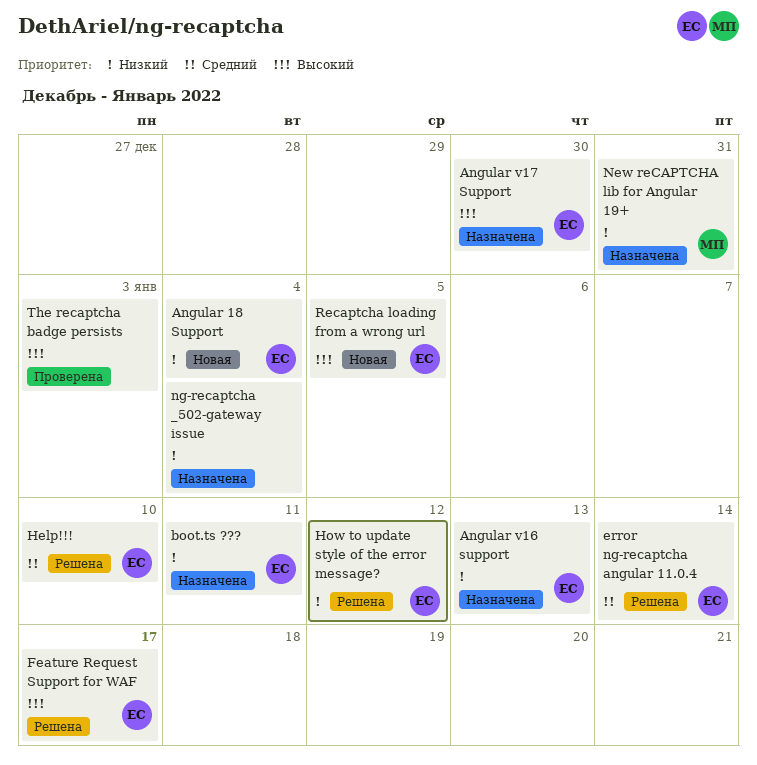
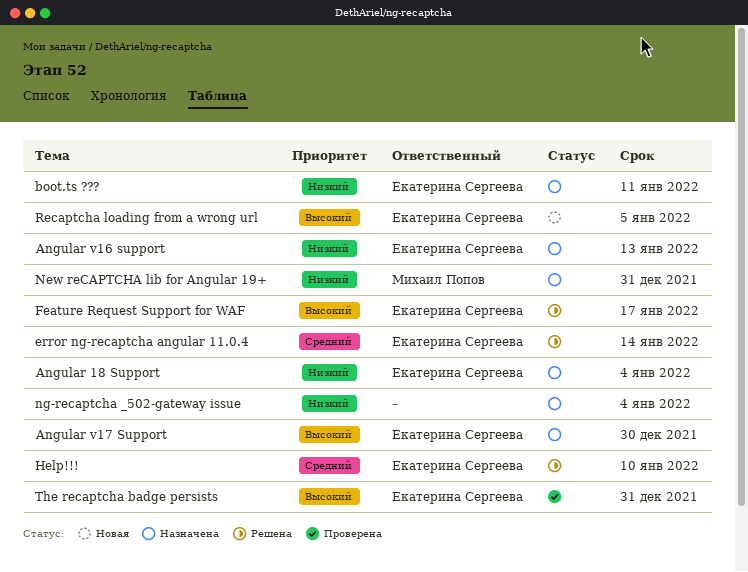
Angular 18 Support, status: Новая -> Назначена
How to update style of the error message?: present -> none
The recaptcha badge persists, owner: none -> Екатерина Сергеева
The recaptcha badge persists, due: Jan 3 -> Dec 31

